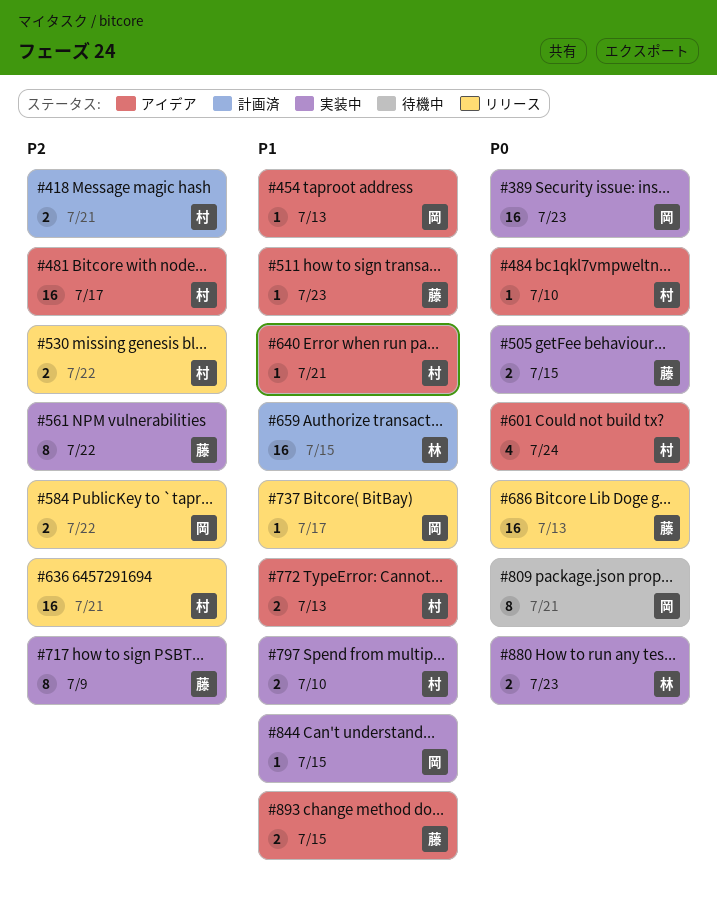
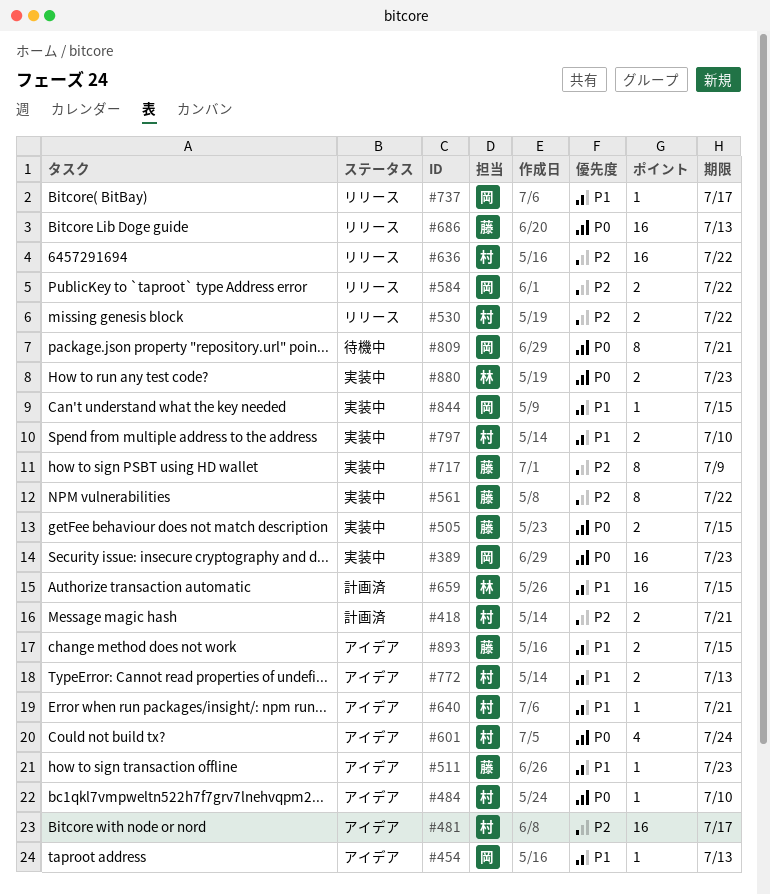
#636, due: Jul 21 -> Jul 22

